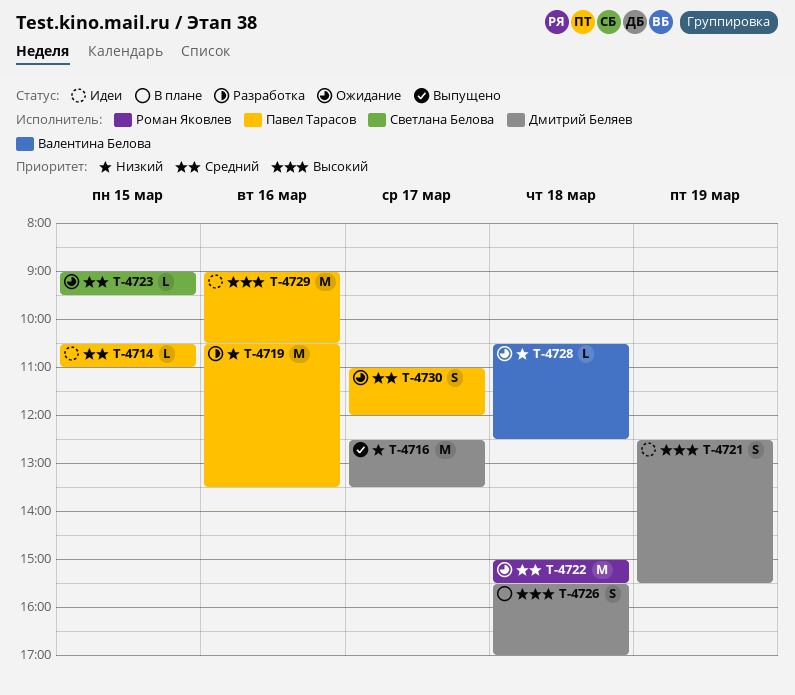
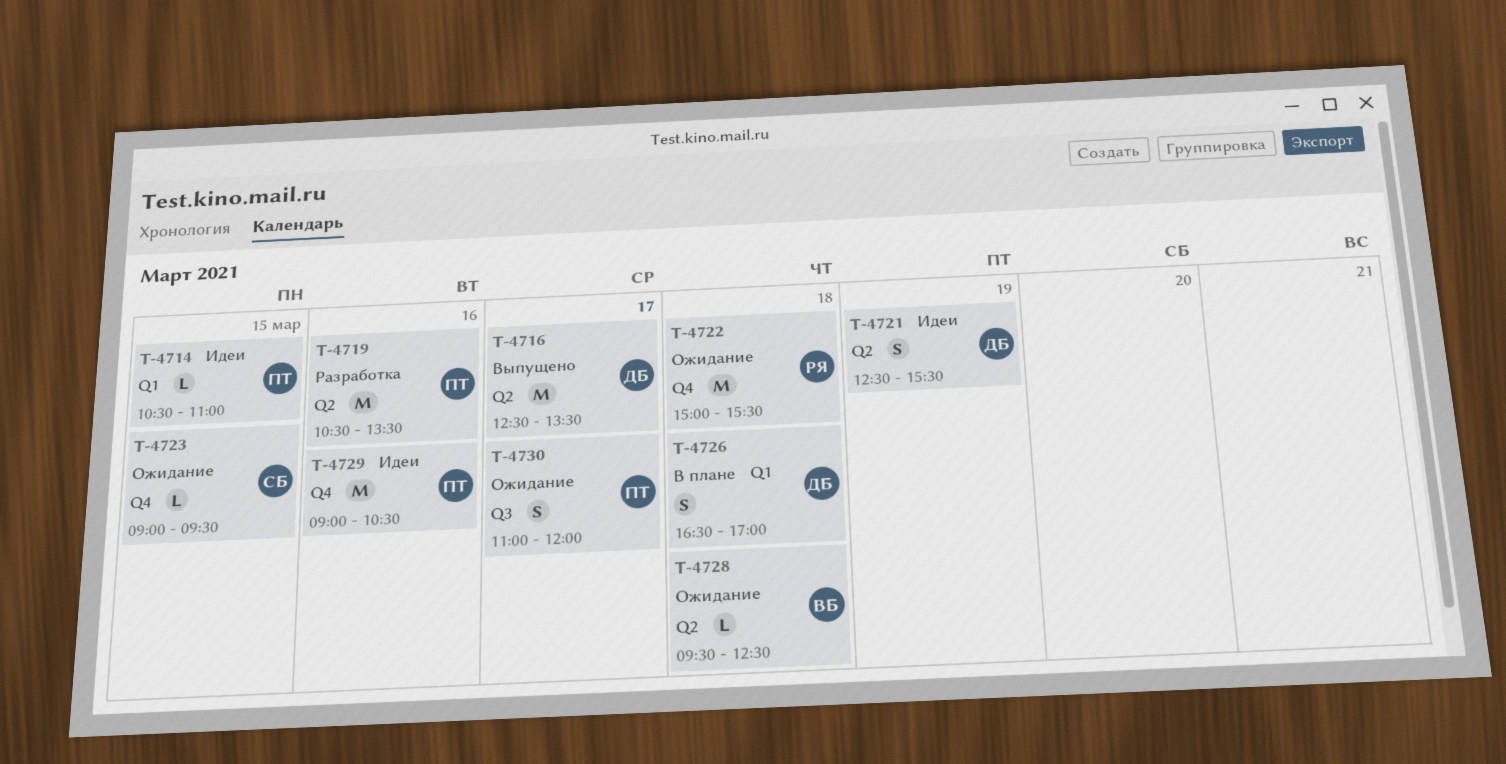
T-4726, begins: 15:30 -> 16:30
T-4728, begins: 10:30 -> 09:30

